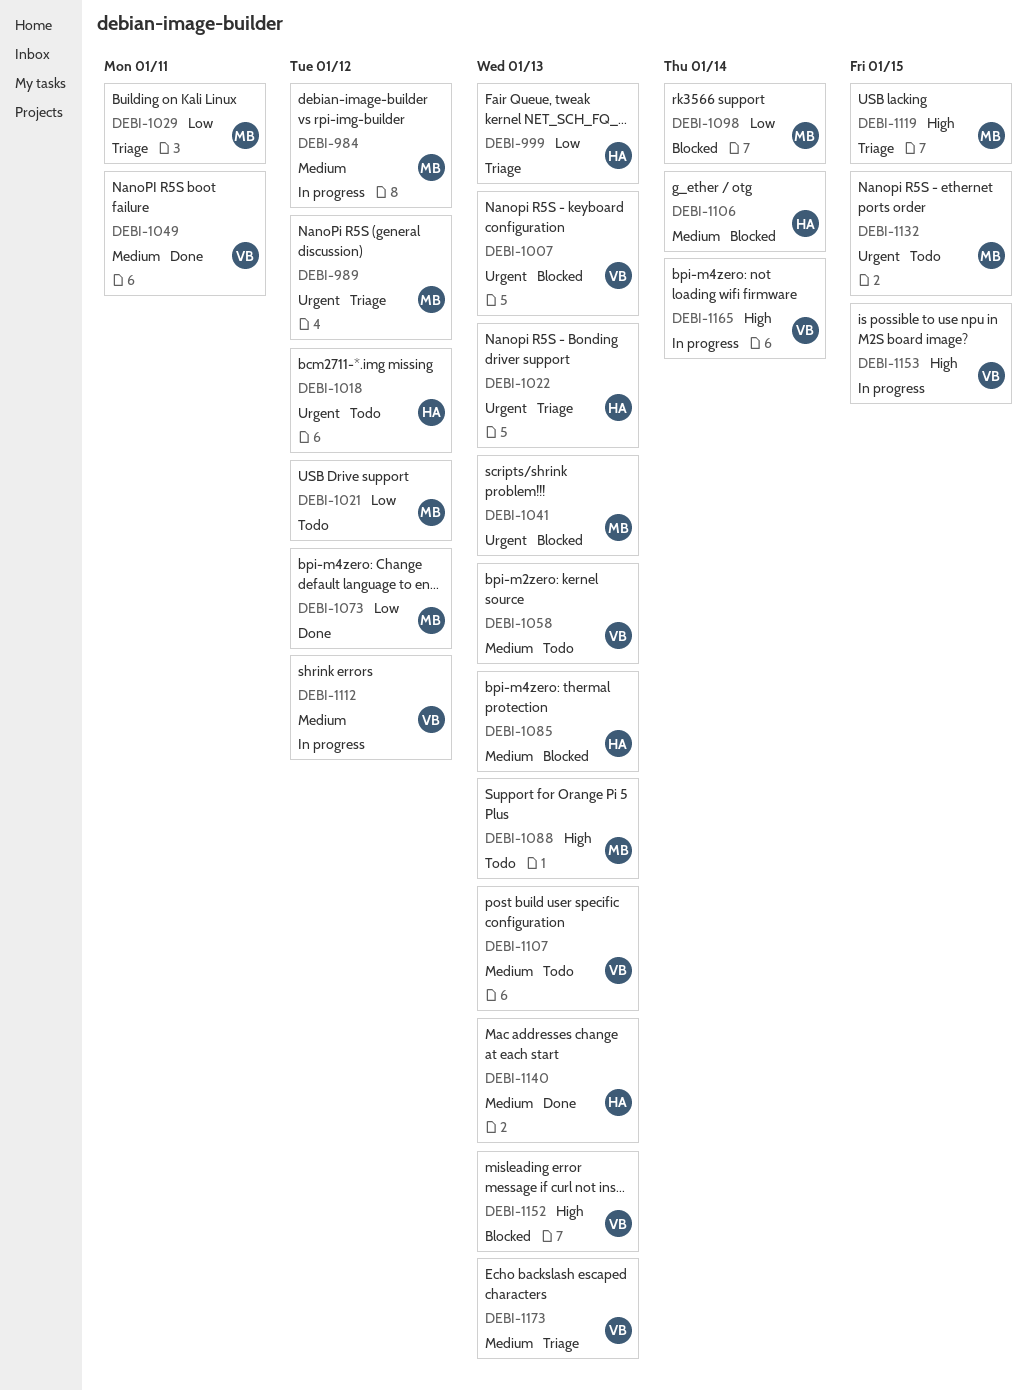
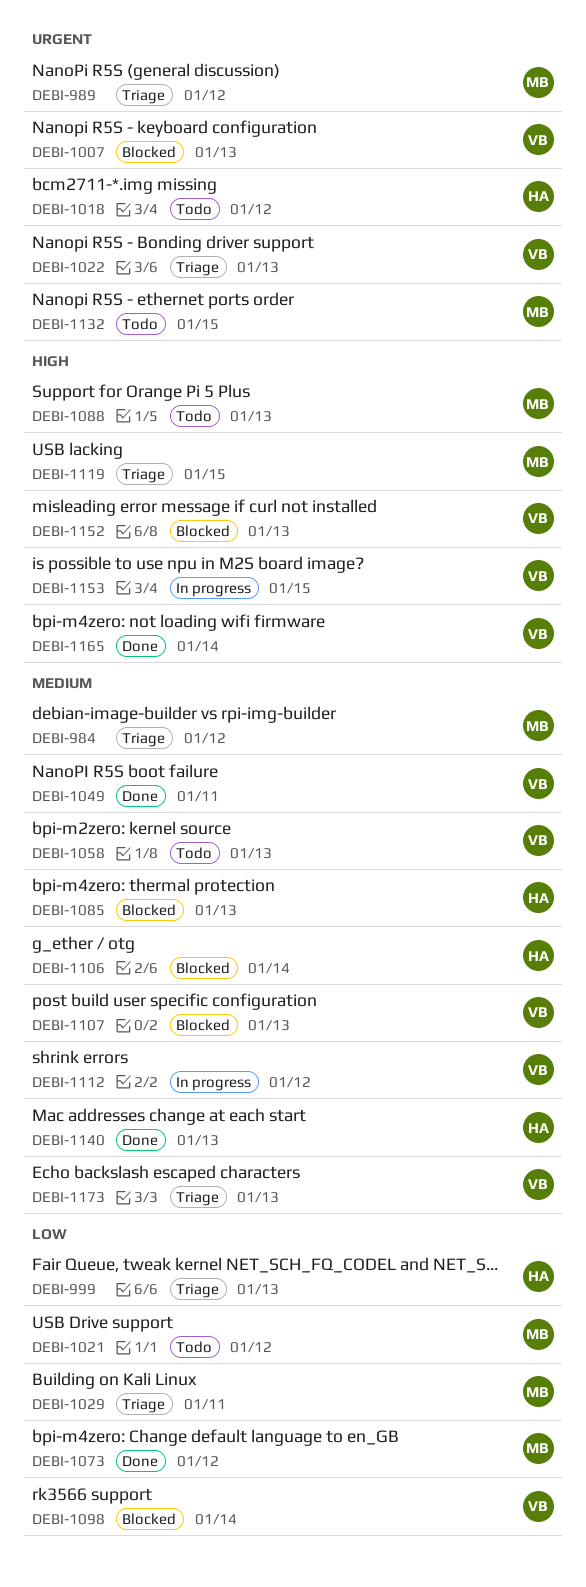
DEBI-984, status: In progress -> Triage
DEBI-1022, owner: HA -> VB
DEBI-1041: present -> none
DEBI-1098, owner: MB -> VB
DEBI-1107, status: Todo -> Blocked
DEBI-1165, status: In progress -> Done

